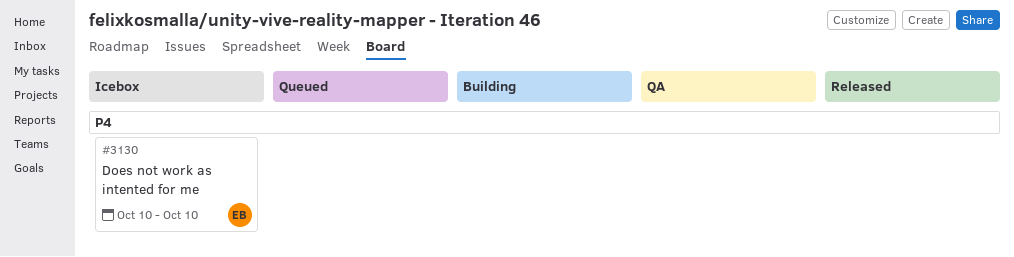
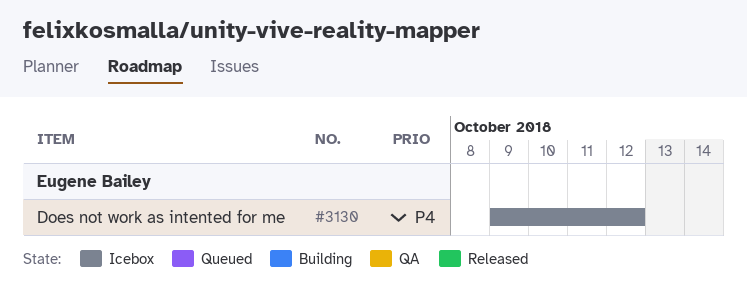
#3130, start: Oct 10 -> Oct 9
#3130, due: Oct 10 -> Oct 12

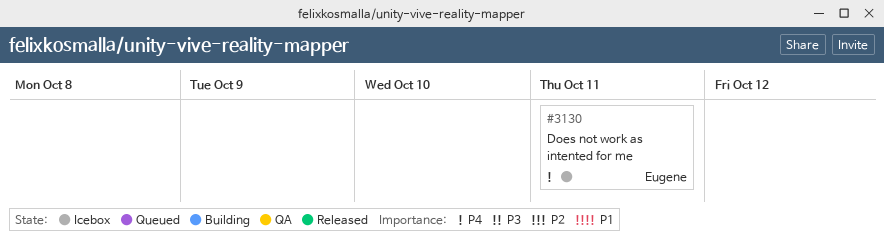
#3130, due: Oct 12 -> Oct 11

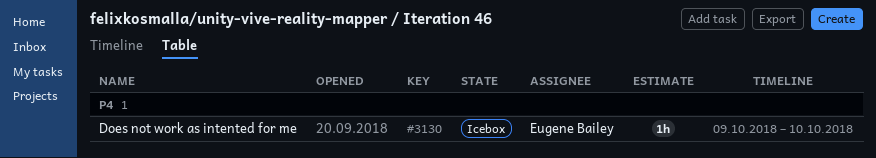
#3130, due: Oct 11 -> Oct 10

